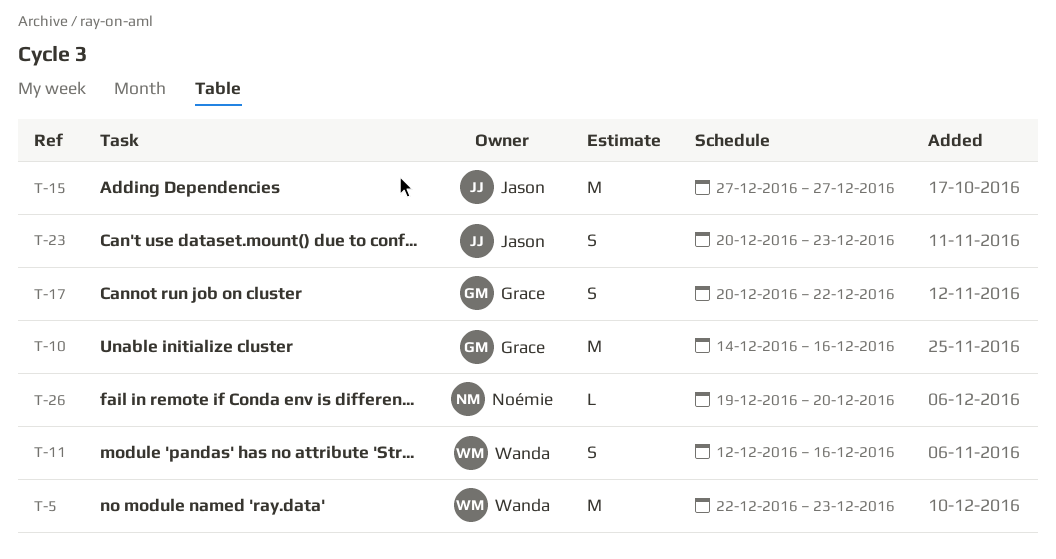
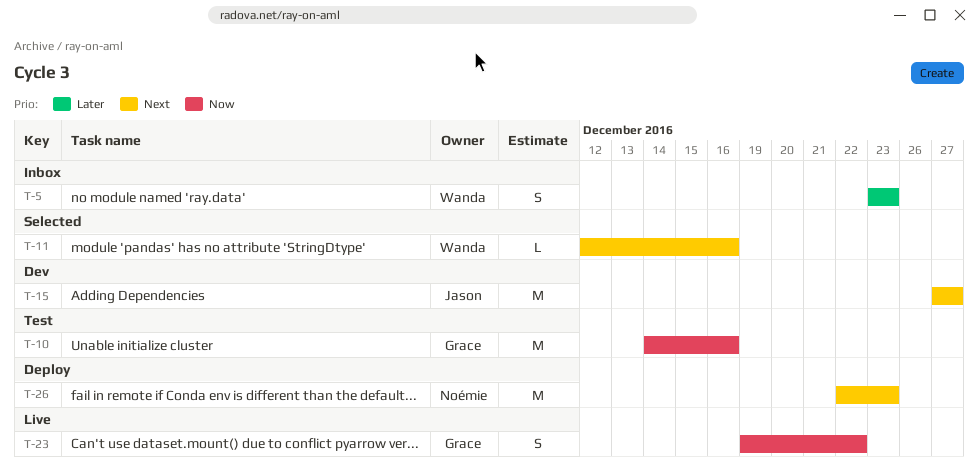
T-5, estimate: M -> S
T-5, start: Dec 22 -> Dec 23
T-11, estimate: S -> L
T-17: present -> none
T-23, owner: Jason -> Grace
T-23, start: Dec 20 -> Dec 19
T-23, due: Dec 23 -> Dec 22
T-26, estimate: L -> M
T-26, start: Dec 19 -> Dec 22
T-26, due: Dec 20 -> Dec 23

